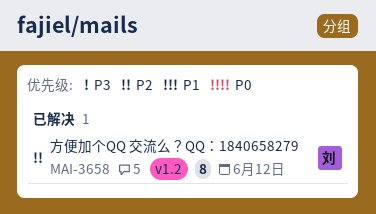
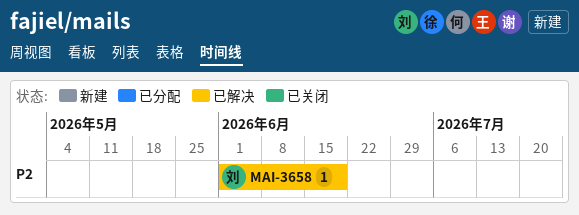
MAI-3658, estimate: 8 -> 1
MAI-3658, due: Jun 12 -> Jun 19

